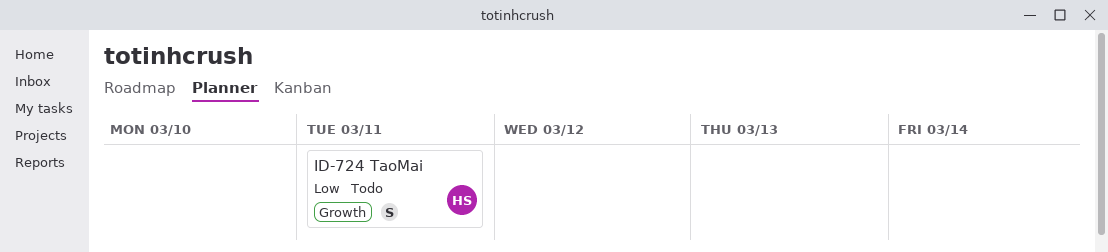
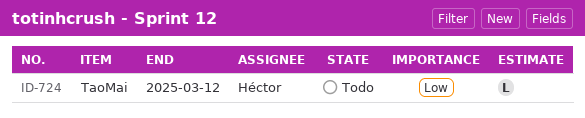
ID-724, estimate: S -> L
ID-724, due: Mar 11 -> Mar 12

